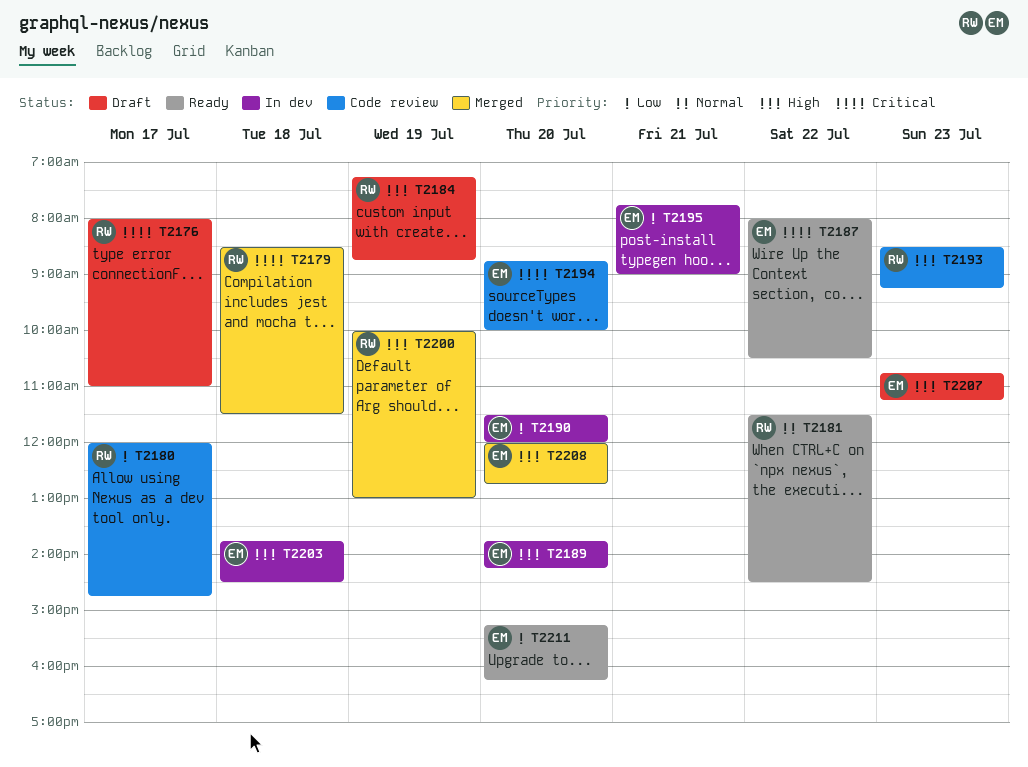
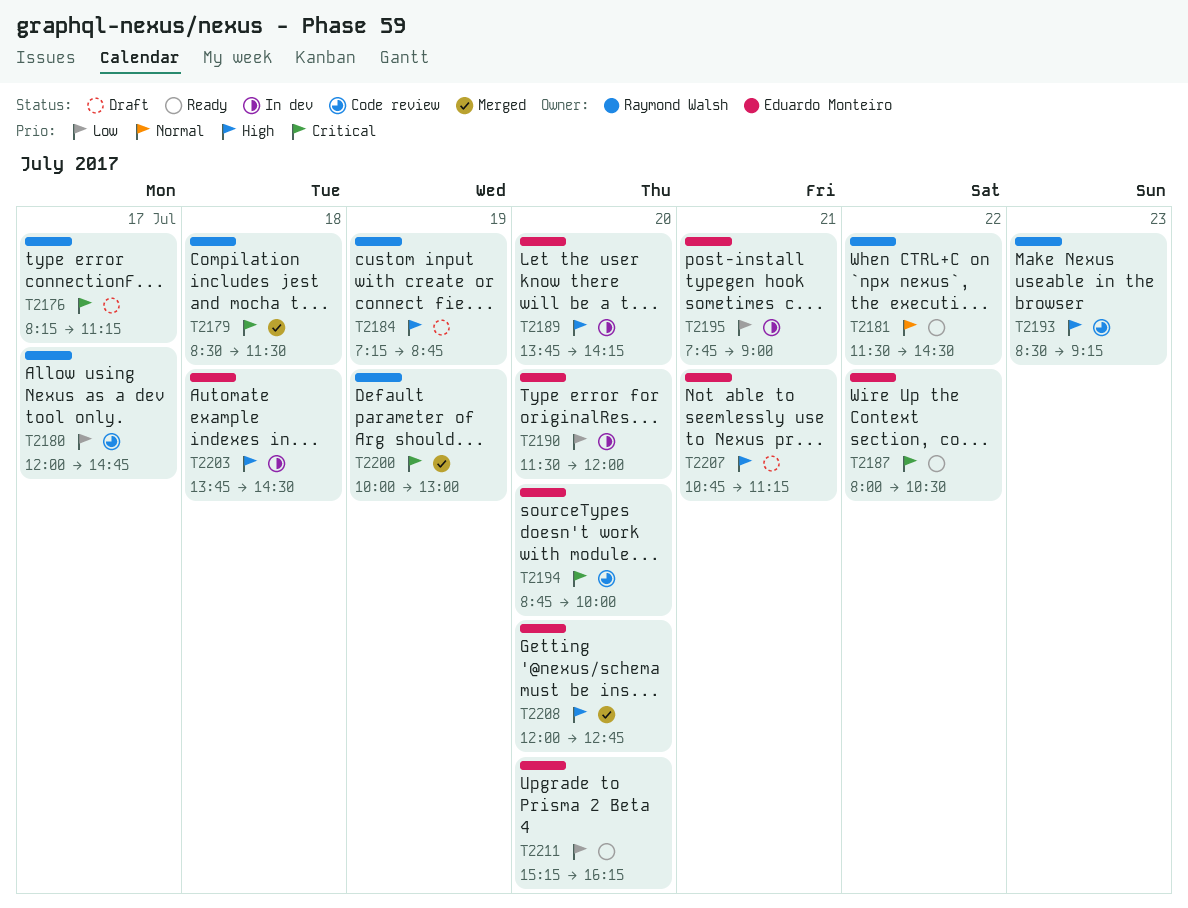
T2176, begins: 08:00 -> 08:15
T2176, ends: 11:00 -> 11:15
T2200, priority: High -> Critical
T2207, day: Jul 23 -> Jul 21

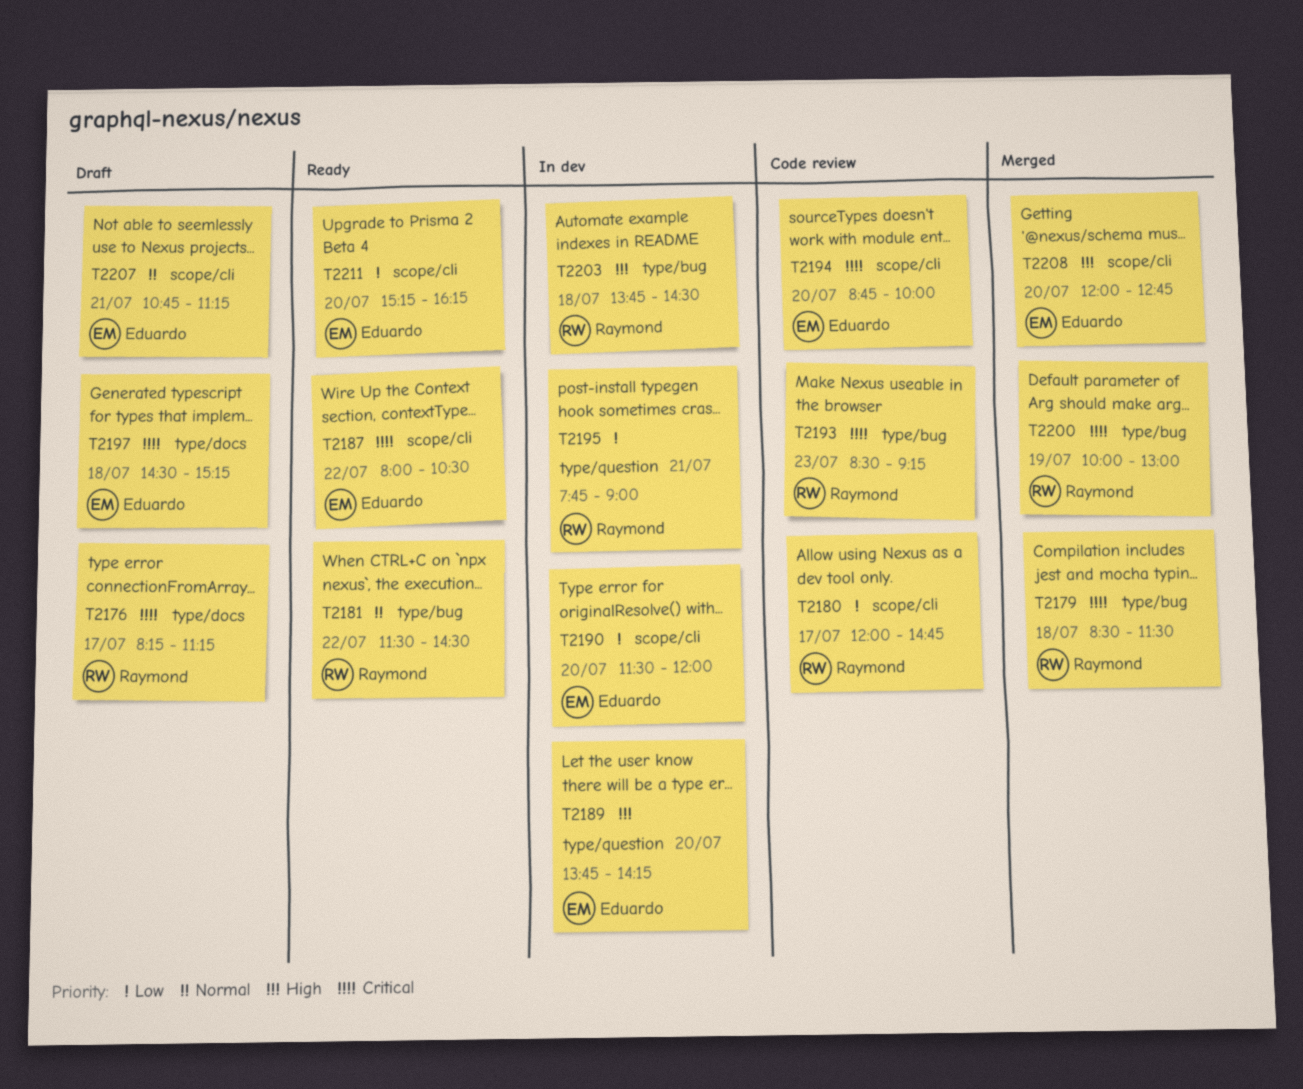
T2184: present -> none
T2193, priority: High -> Critical
T2195, owner: Eduardo Monteiro -> Raymond Walsh
T2197: none -> present
T2203, owner: Eduardo Monteiro -> Raymond Walsh
T2207, priority: High -> Normal

